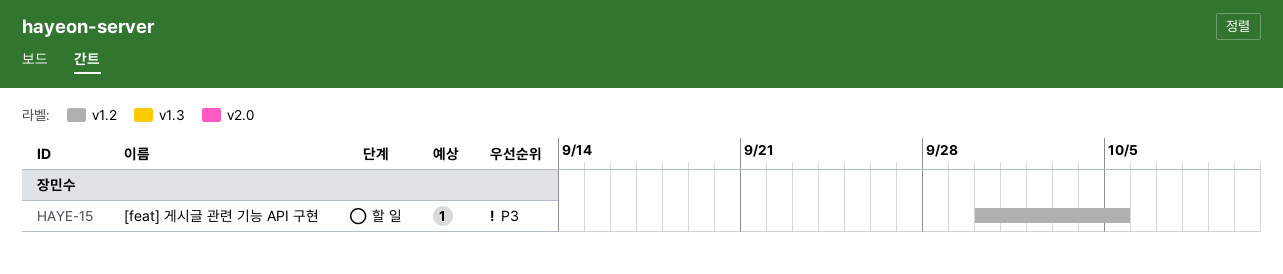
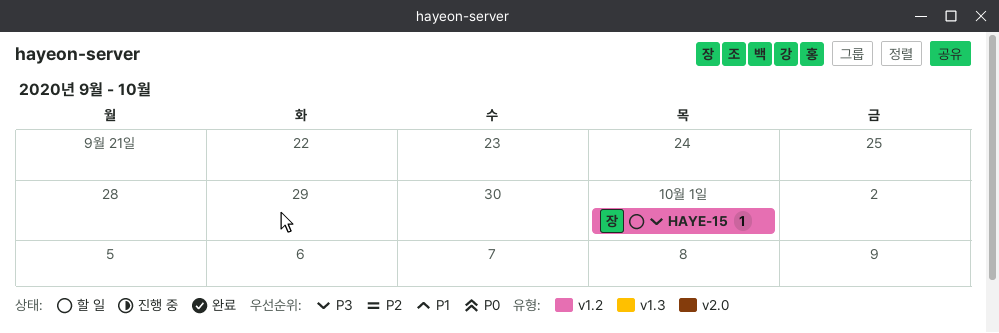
HAYE-15, start: Sep 30 -> Oct 1
HAYE-15, due: Oct 5 -> Oct 1

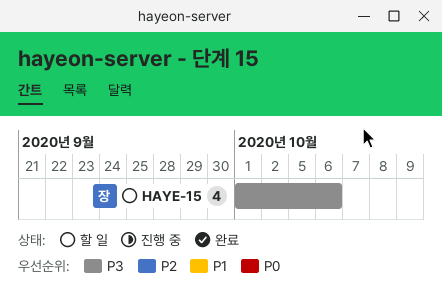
HAYE-15, estimate: 1 -> 4
HAYE-15, due: Oct 1 -> Oct 6

